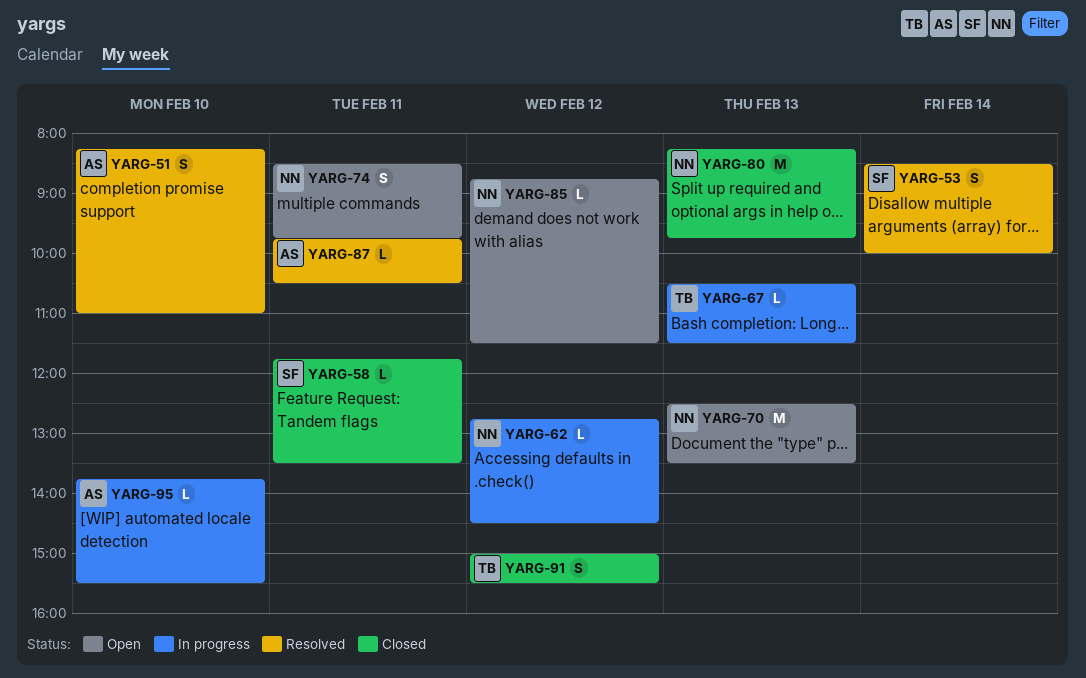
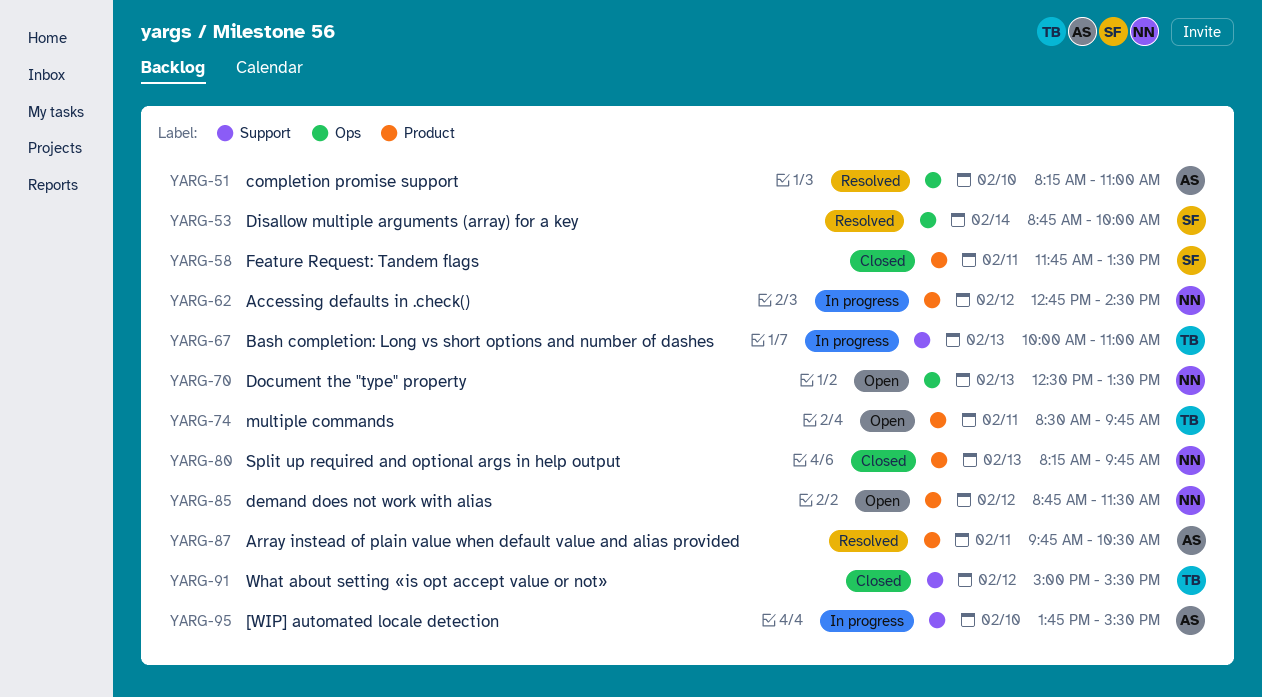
YARG-53, begins: 08:30 -> 08:45
YARG-67, begins: 10:30 -> 10:00
YARG-67, ends: 11:30 -> 11:00
YARG-74, owner: NN -> TB

